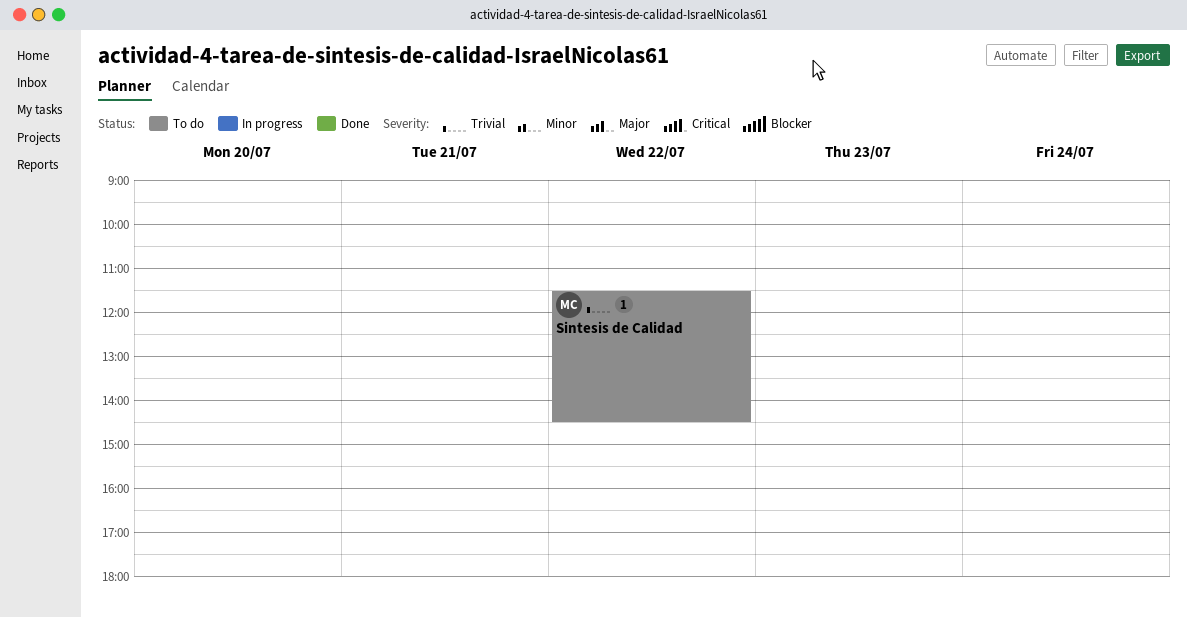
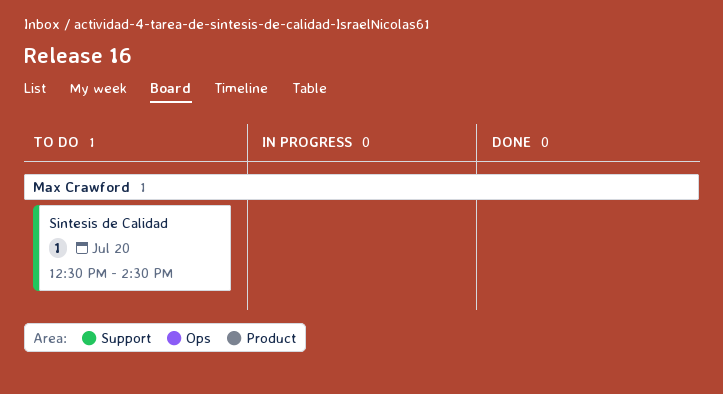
Sintesis de Calidad, day: Jul 22 -> Jul 20
Sintesis de Calidad, begins: 11:30 -> 12:30

